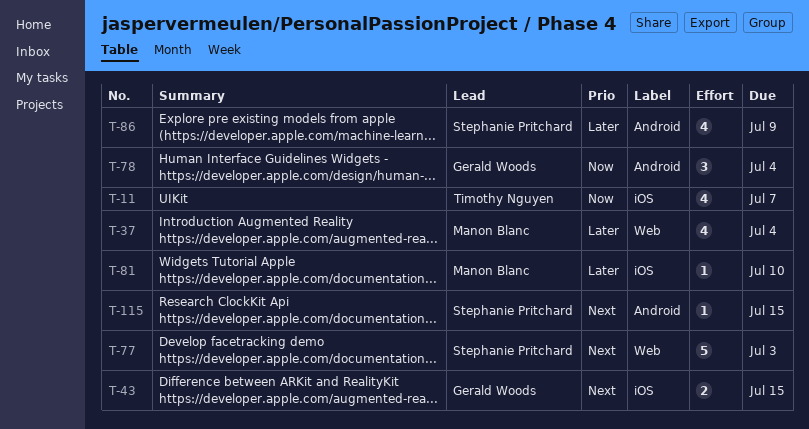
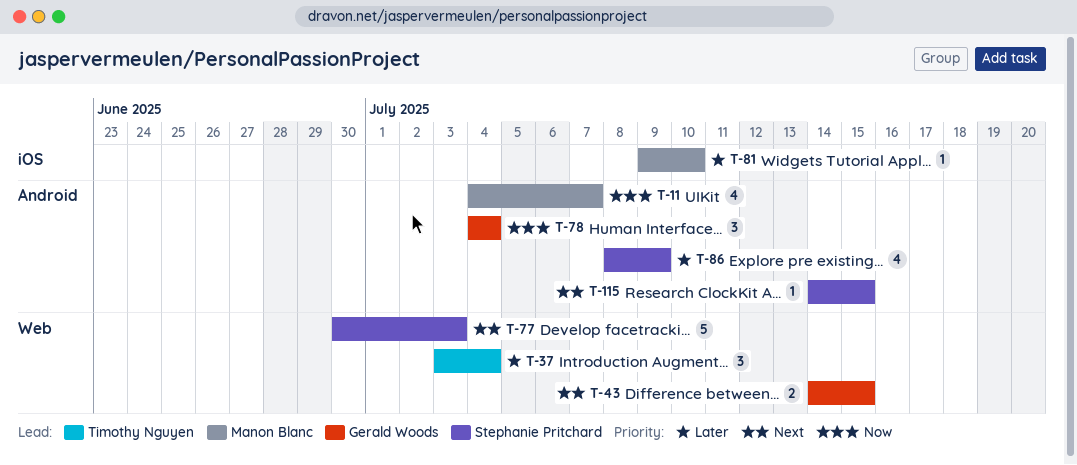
T-11, owner: Timothy Nguyen -> Manon Blanc
T-11, label: iOS -> Android
T-37, owner: Manon Blanc -> Timothy Nguyen
T-37, estimate: 4 -> 3
T-43, label: iOS -> Web

